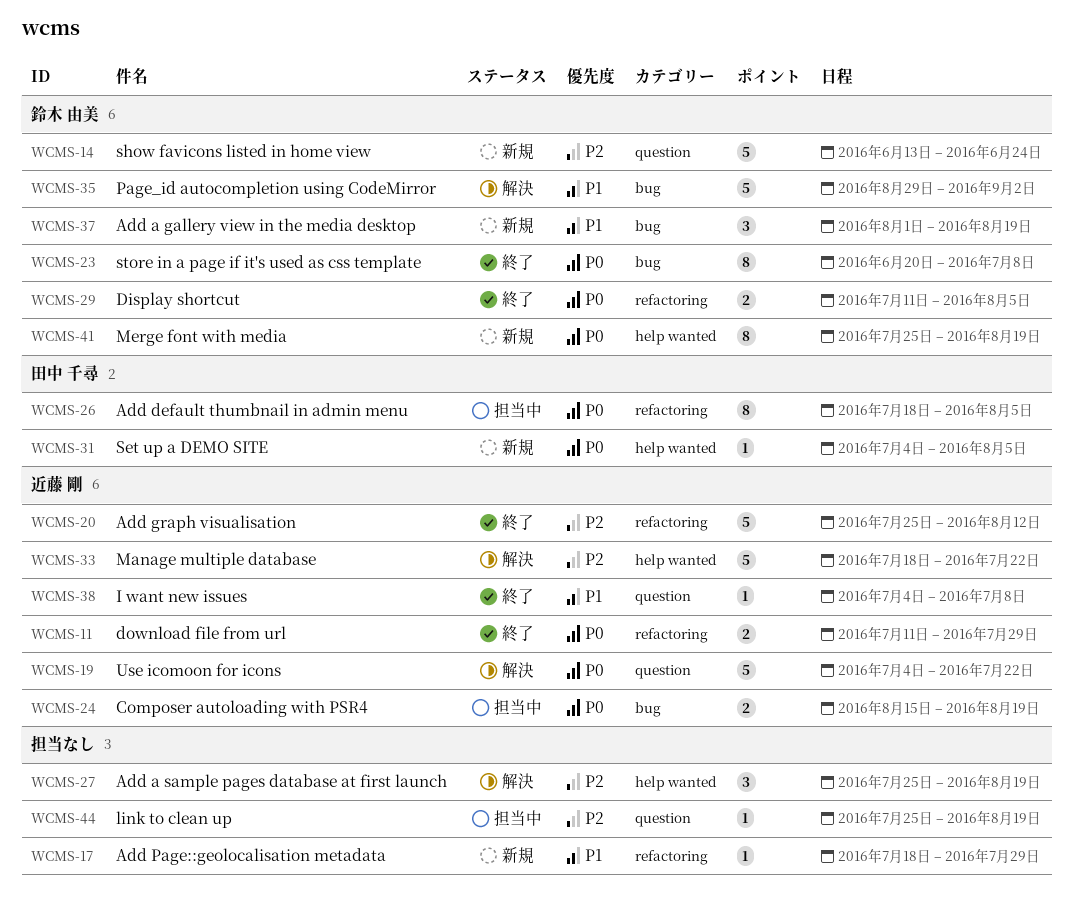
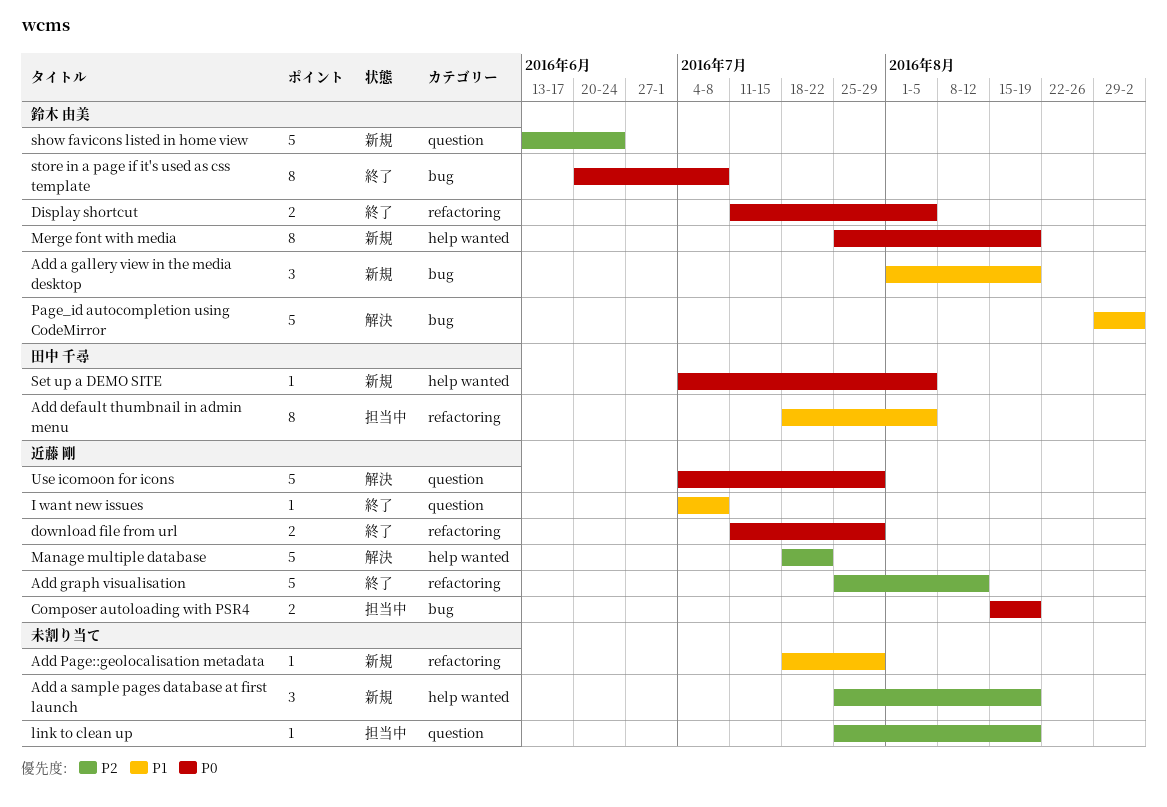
Add a sample pages database at first launch, status: 解決 -> 新規
Add default thumbnail in admin menu, priority: P0 -> P1
Use icomoon for icons, due: Jul 22 -> Jul 29

